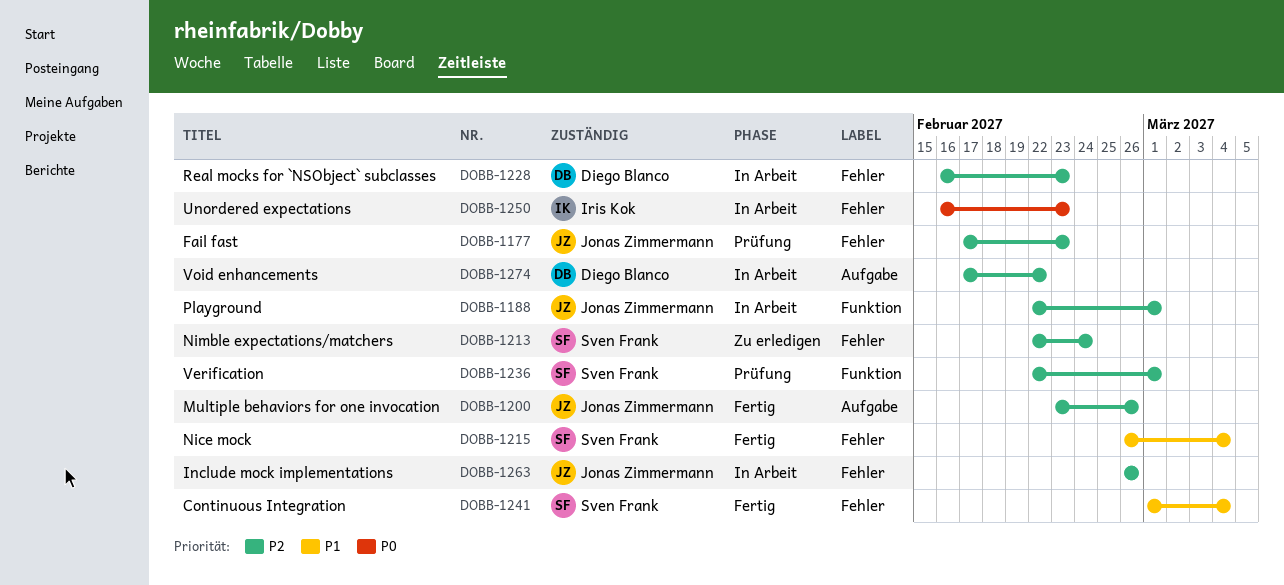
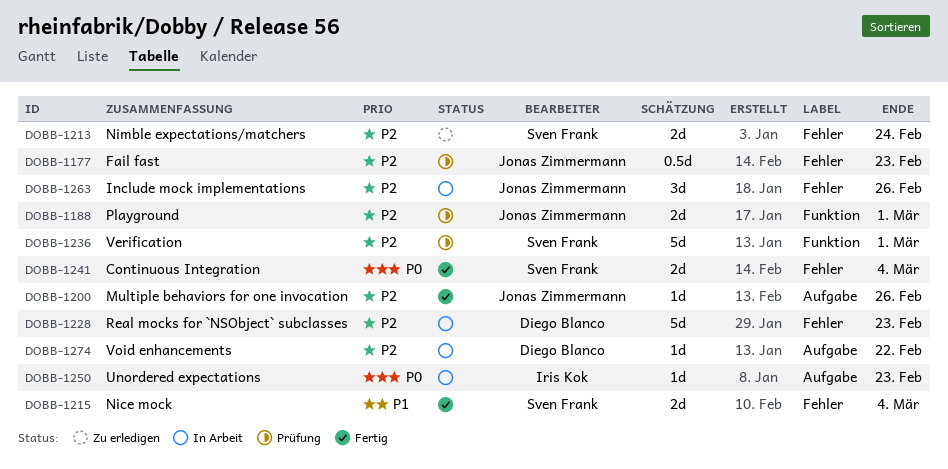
DOBB-1188, status: In Arbeit -> Prüfung
DOBB-1241, priority: P1 -> P0
DOBB-1250, label: Fehler -> Aufgabe

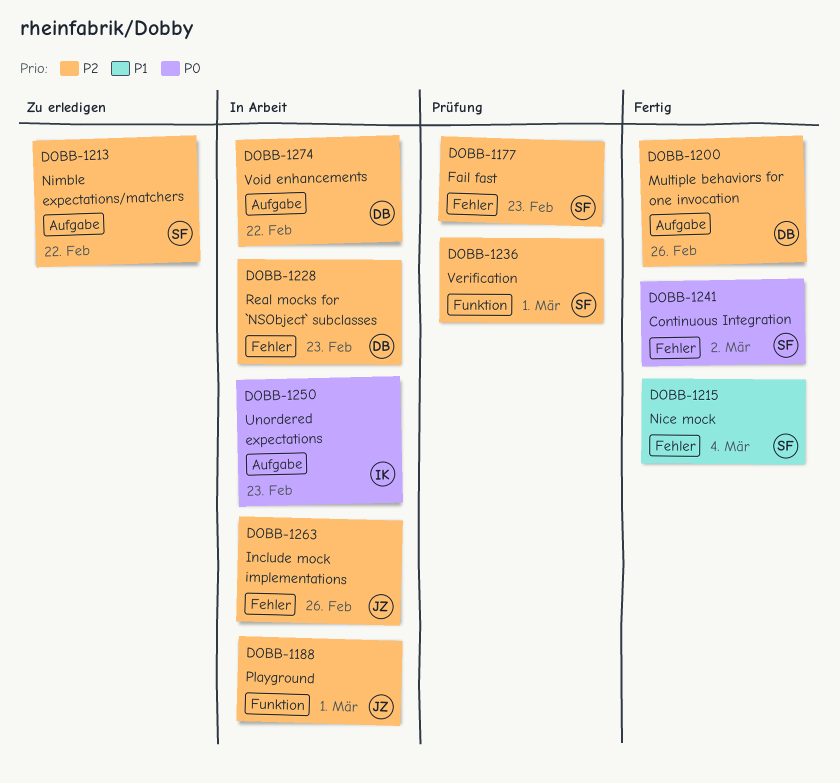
DOBB-1177, owner: Jonas Zimmermann -> Sven Frank
DOBB-1188, status: Prüfung -> In Arbeit
DOBB-1200, owner: Jonas Zimmermann -> Diego Blanco
DOBB-1213, label: Fehler -> Aufgabe
DOBB-1213, due: Feb 24 -> Feb 22
DOBB-1241, due: Mar 4 -> Mar 2

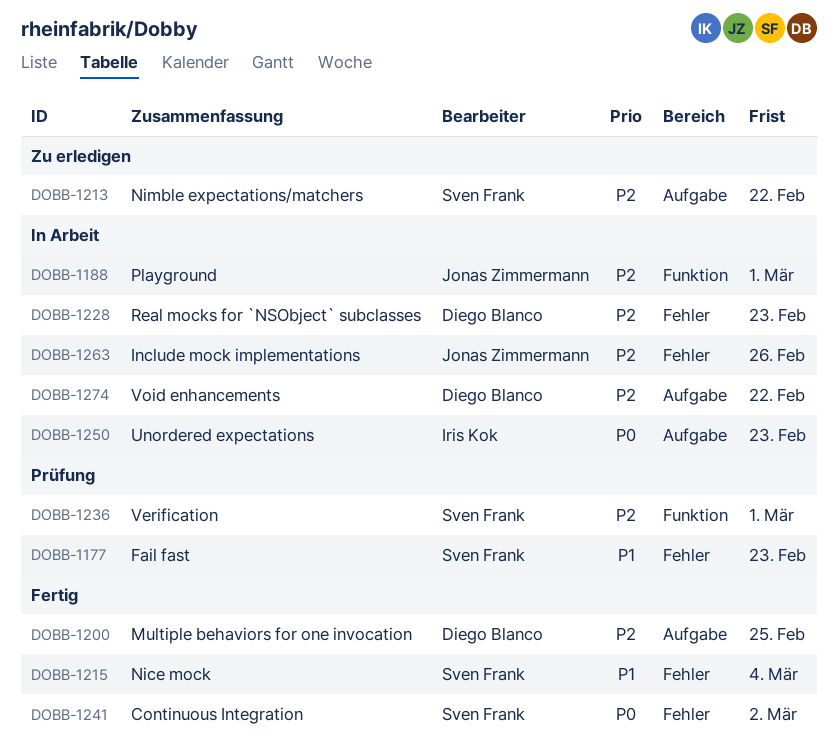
DOBB-1177, priority: P2 -> P1
DOBB-1200, due: Feb 26 -> Feb 25

